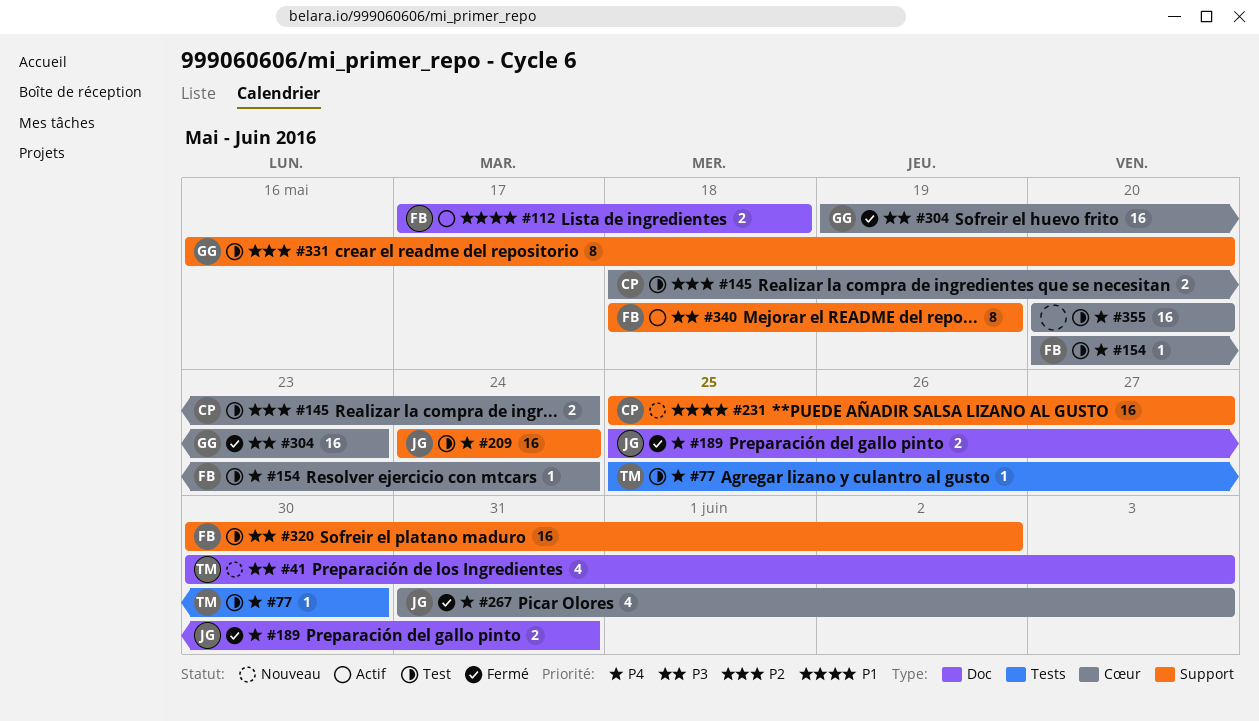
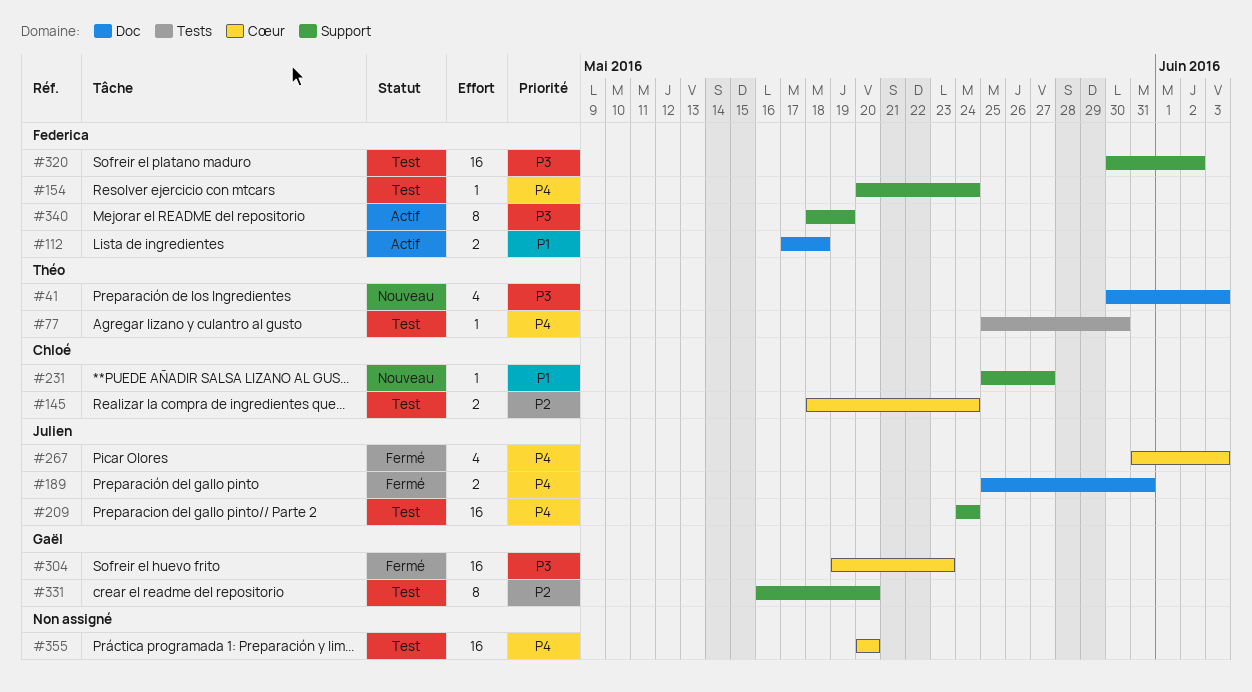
#154, label: Cœur -> Support
#231, estimate: 16 -> 1

